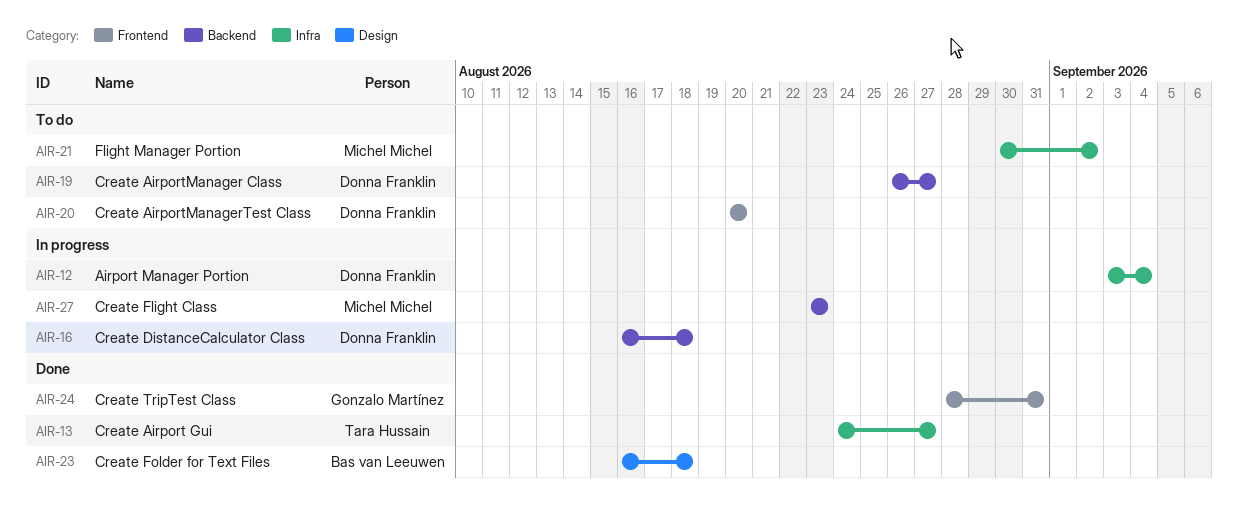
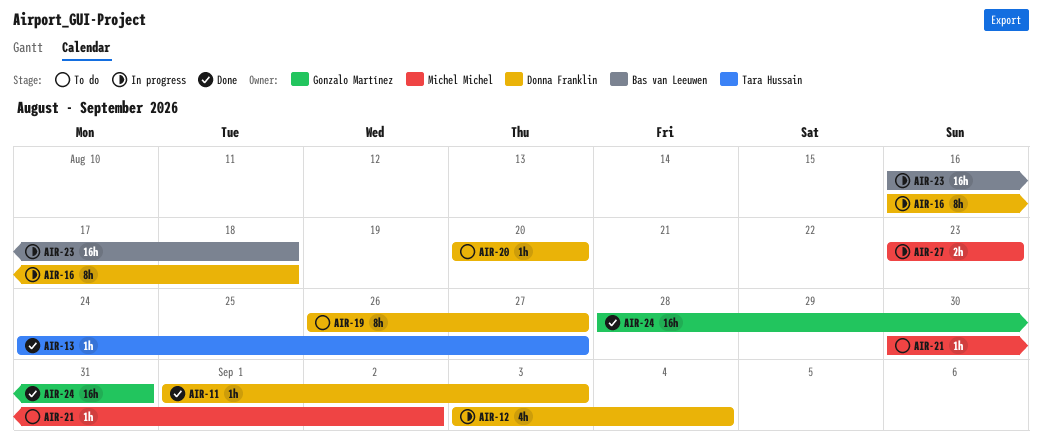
AIR-11: none -> present
AIR-23, status: Done -> In progress

